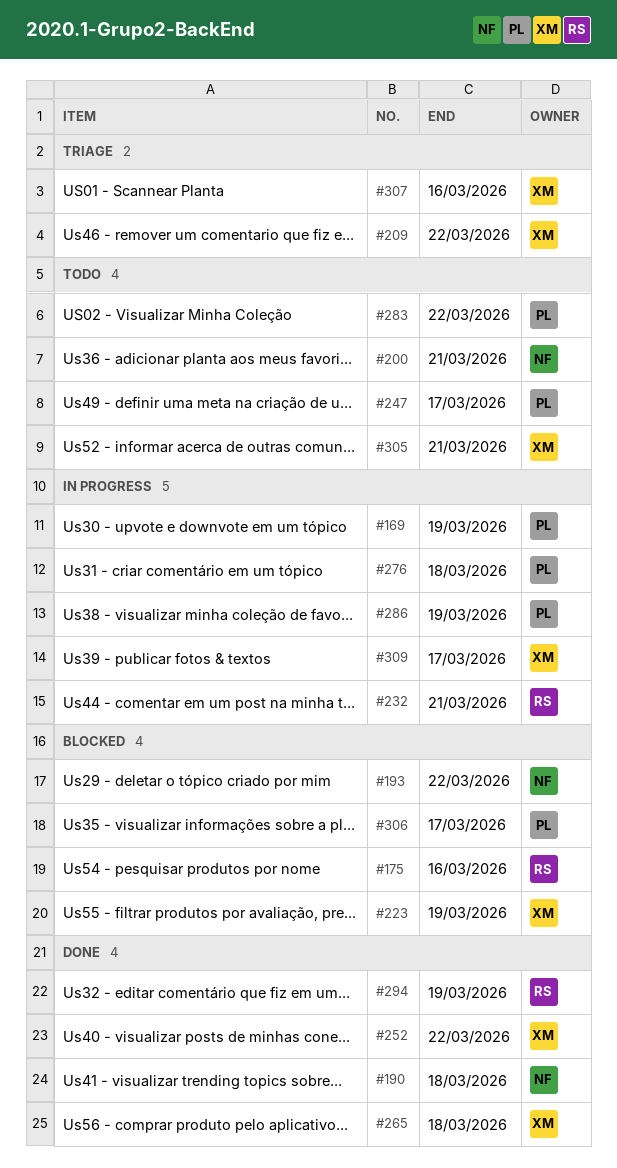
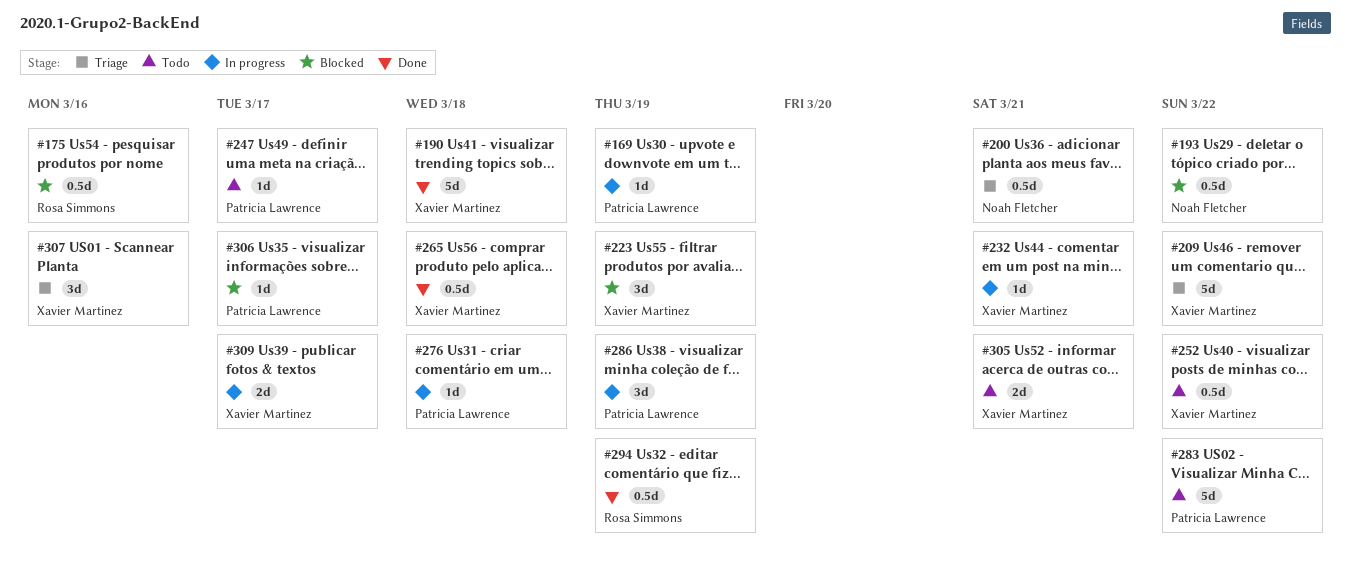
#190, owner: Noah Fletcher -> Xavier Martinez
#200, status: Todo -> Triage
#232, owner: Rosa Simmons -> Xavier Martinez
#252, status: Done -> Todo

